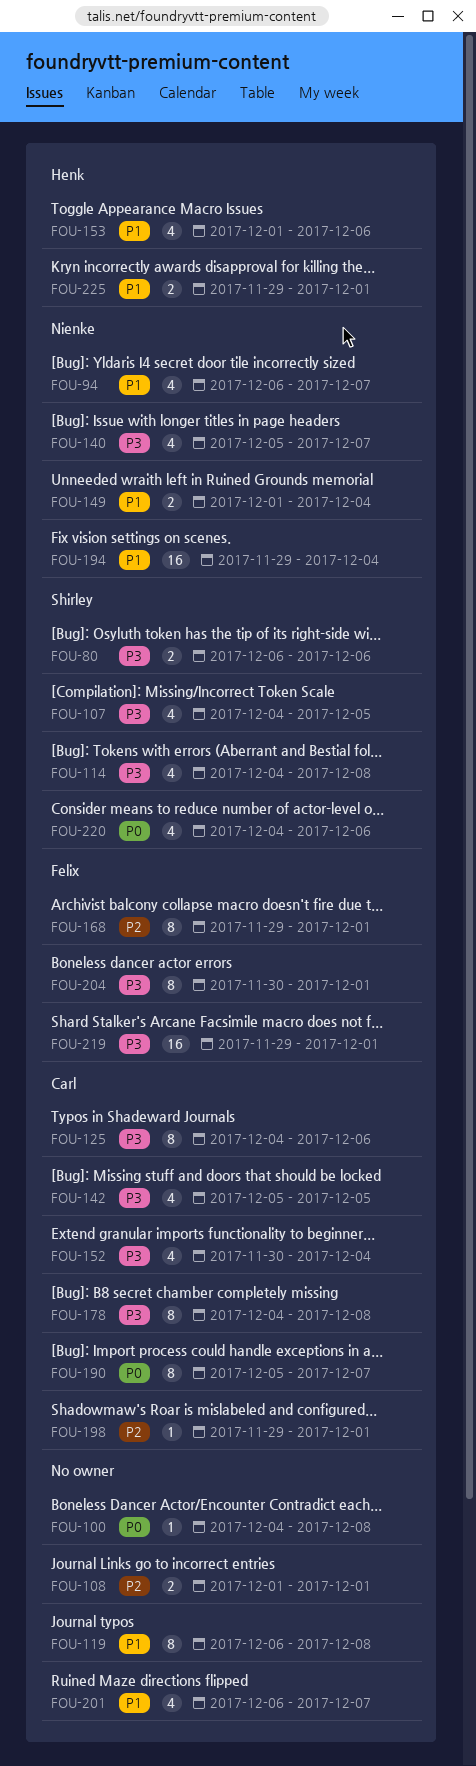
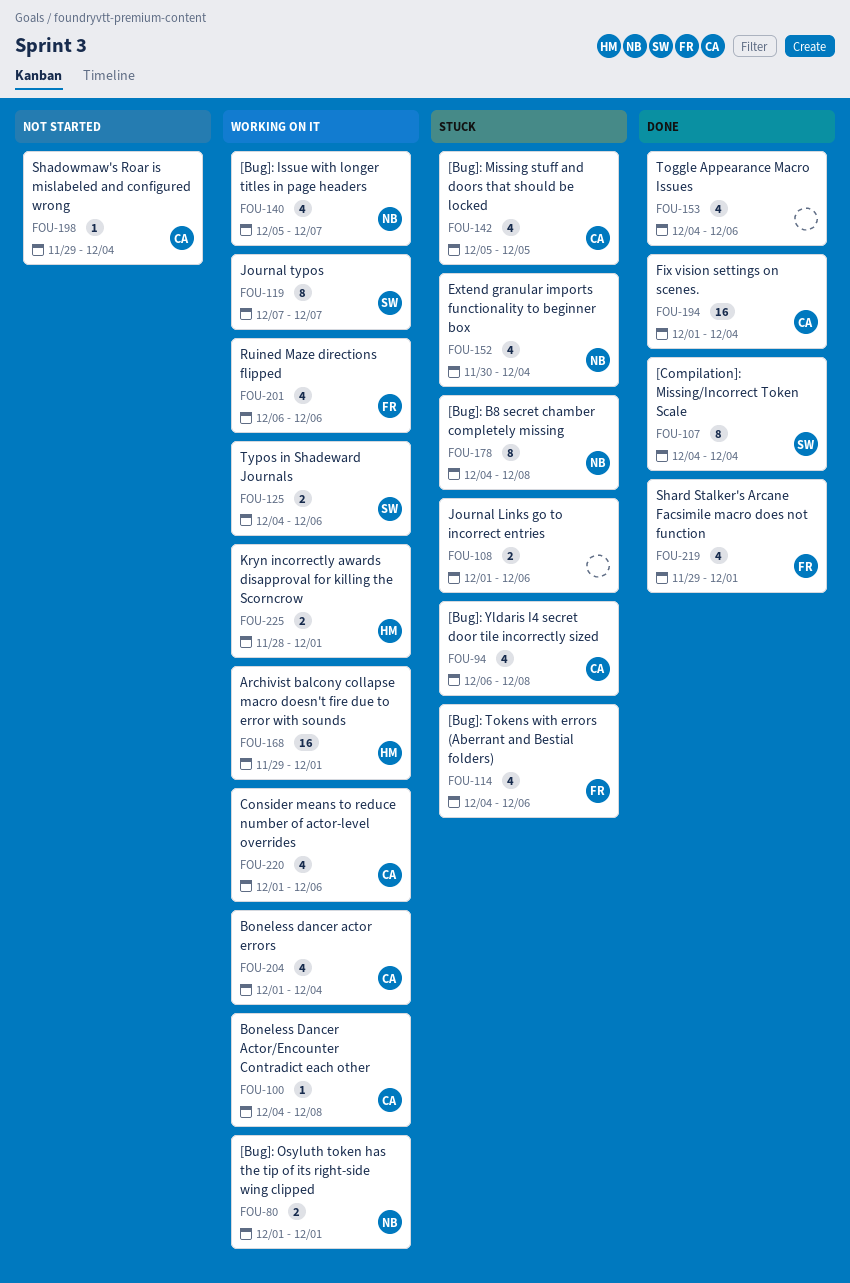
FOU-80, owner: Shirley -> Nienke
FOU-80, start: Dec 6 -> Dec 1
FOU-80, due: Dec 6 -> Dec 1
FOU-94, owner: Nienke -> Carl
FOU-94, due: Dec 7 -> Dec 8
FOU-100, owner: none -> Carl
FOU-107, estimate: 4 -> 8
FOU-107, due: Dec 5 -> Dec 4
FOU-108, due: Dec 1 -> Dec 6
FOU-114, owner: Shirley -> Felix
FOU-114, due: Dec 8 -> Dec 6
FOU-119, owner: none -> Shirley
FOU-119, start: Dec 6 -> Dec 7
FOU-119, due: Dec 8 -> Dec 7
FOU-125, owner: Carl -> Shirley
FOU-125, estimate: 8 -> 2
FOU-149: present -> none
FOU-152, owner: Carl -> Nienke
FOU-153, owner: Henk -> none
FOU-153, start: Dec 1 -> Dec 4
FOU-168, owner: Felix -> Henk
FOU-168, estimate: 8 -> 16
FOU-178, owner: Carl -> Nienke
FOU-190: present -> none
FOU-194, owner: Nienke -> Carl
FOU-194, start: Nov 29 -> Dec 1
FOU-198, due: Dec 1 -> Dec 4
FOU-201, owner: none -> Felix
FOU-201, due: Dec 7 -> Dec 6
FOU-204, owner: Felix -> Carl
FOU-204, estimate: 8 -> 4
FOU-204, start: Nov 30 -> Dec 1
FOU-204, due: Dec 1 -> Dec 4
FOU-219, estimate: 16 -> 4
FOU-220, owner: Shirley -> Carl
FOU-220, start: Dec 4 -> Dec 1
FOU-225, start: Nov 29 -> Nov 28

